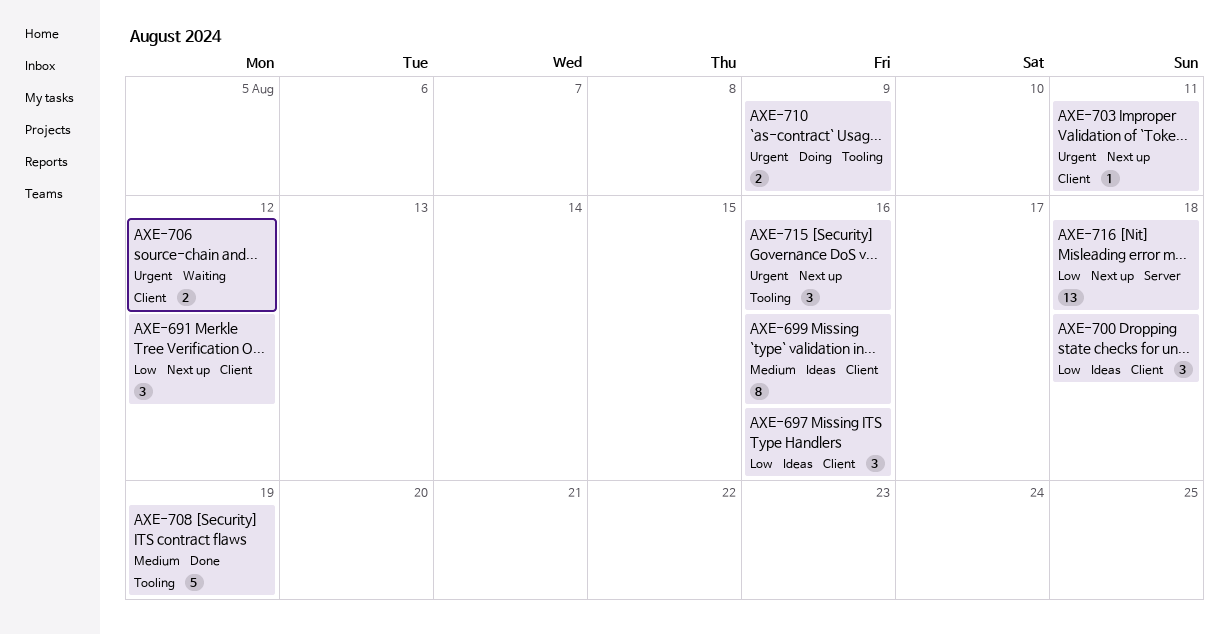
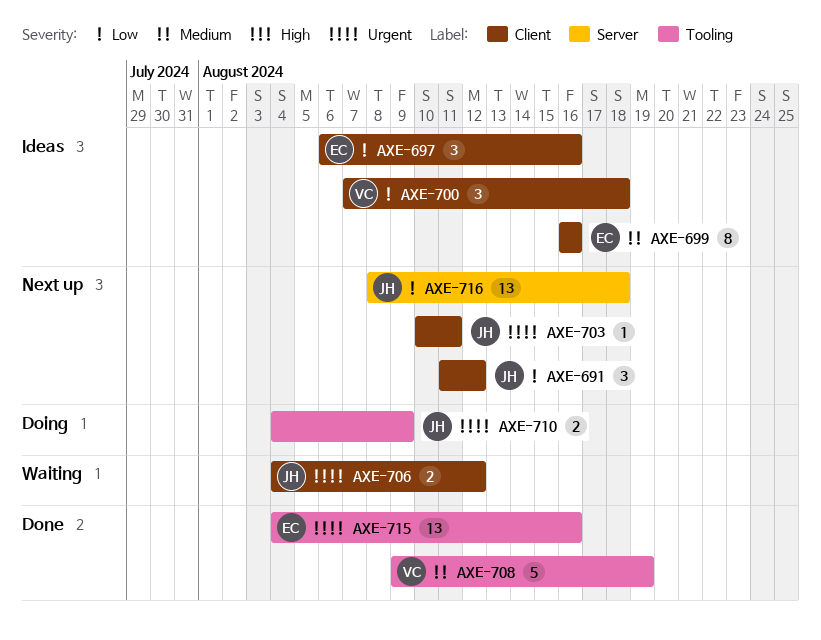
AXE-715, status: Next up -> Done
AXE-715, estimate: 3 -> 13

